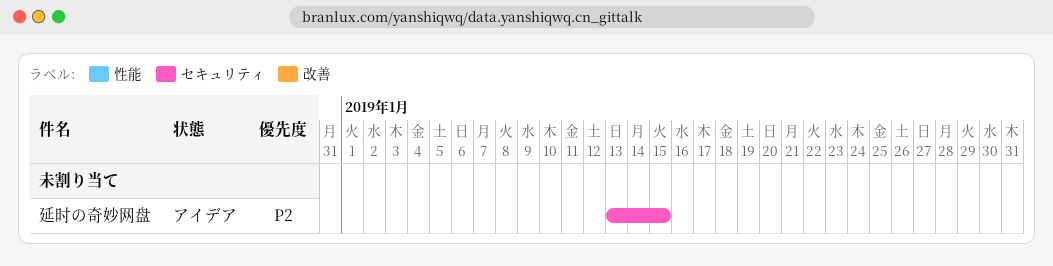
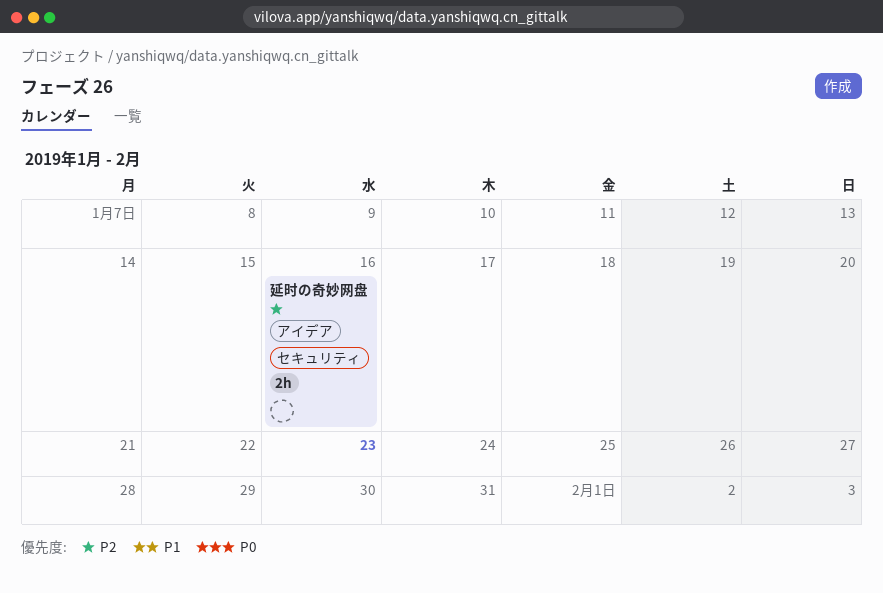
延时の奇妙网盘, due: Jan 15 -> Jan 16

